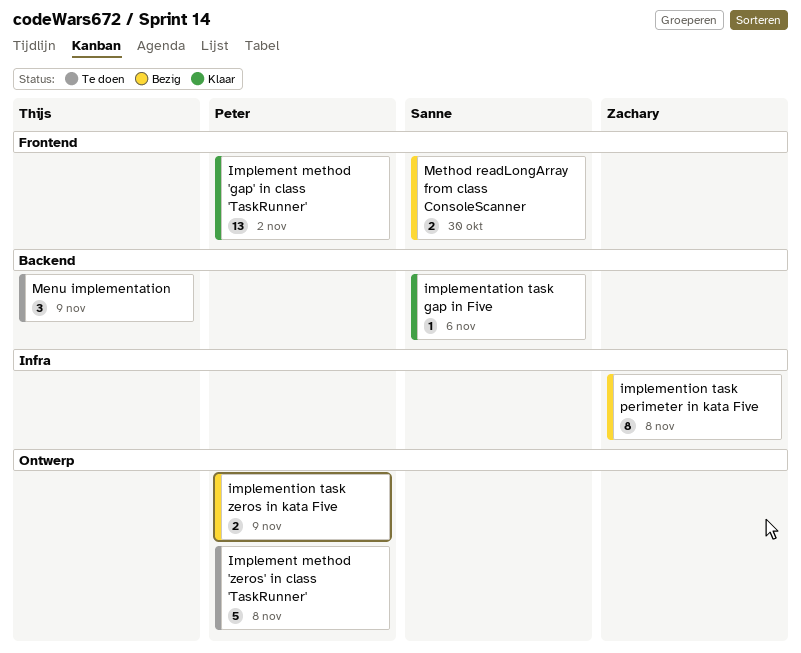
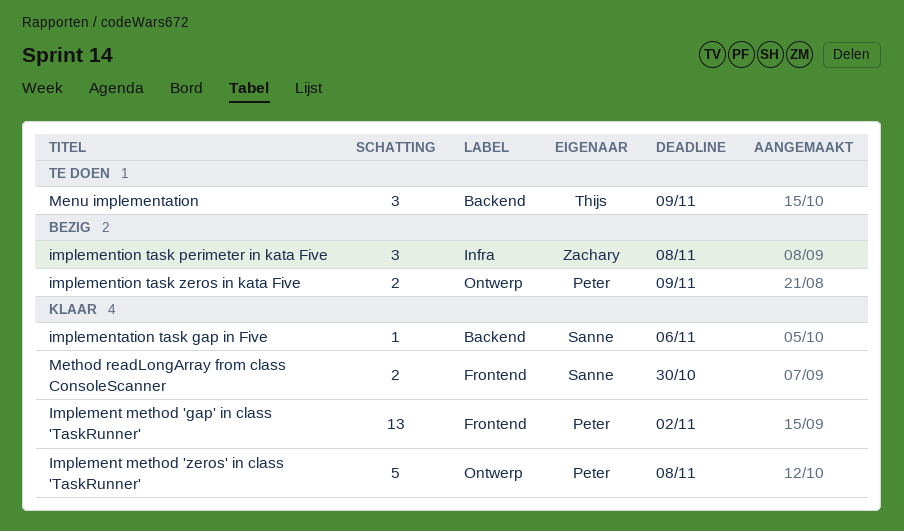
Implement method 'zeros' in class 'TaskRunner', status: Te doen -> Klaar
implemention task perimeter in kata Five, estimate: 8 -> 3
Method readLongArray from class ConsoleScanner, status: Bezig -> Klaar

